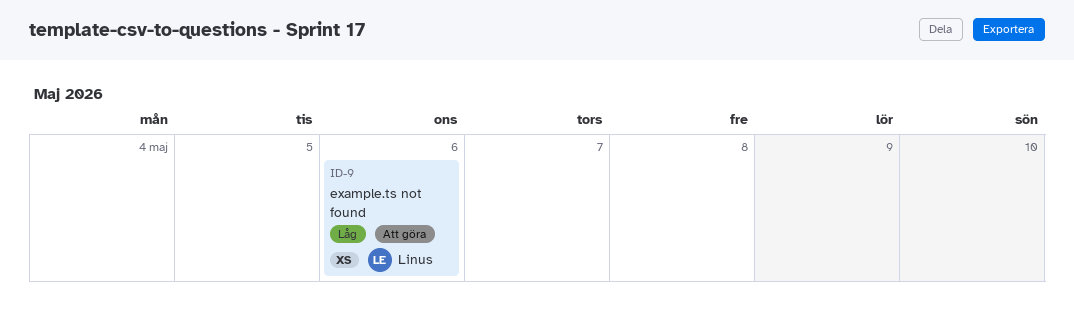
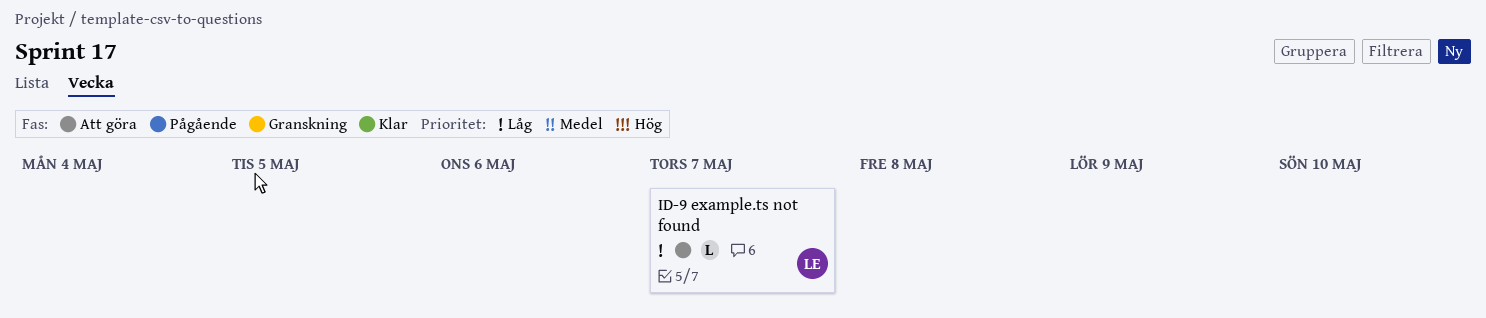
ID-9, estimate: XS -> L
ID-9, due: May 6 -> May 7

